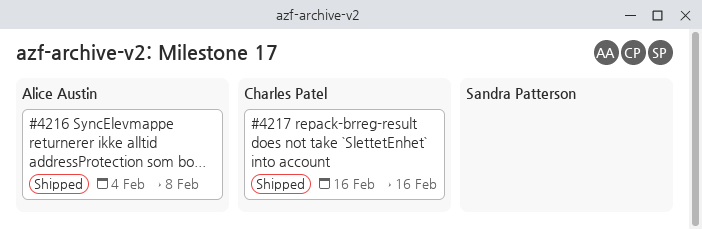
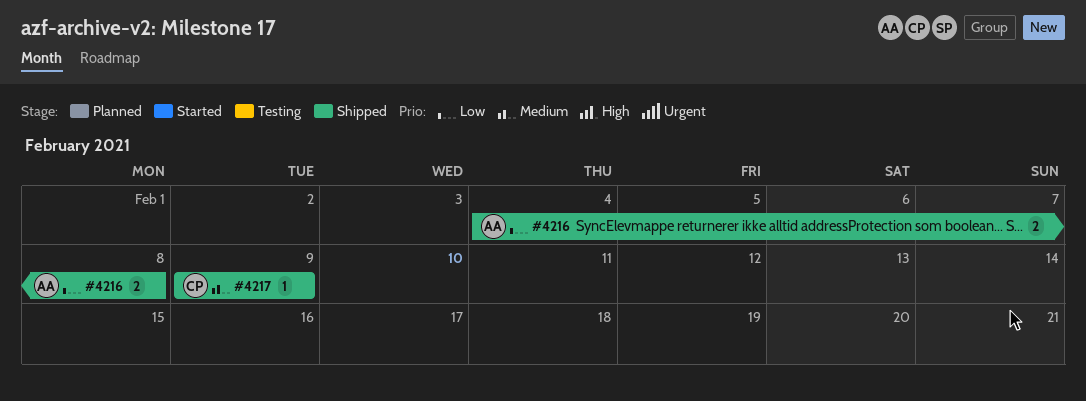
#4217, start: Feb 16 -> Feb 9
#4217, due: Feb 16 -> Feb 9

